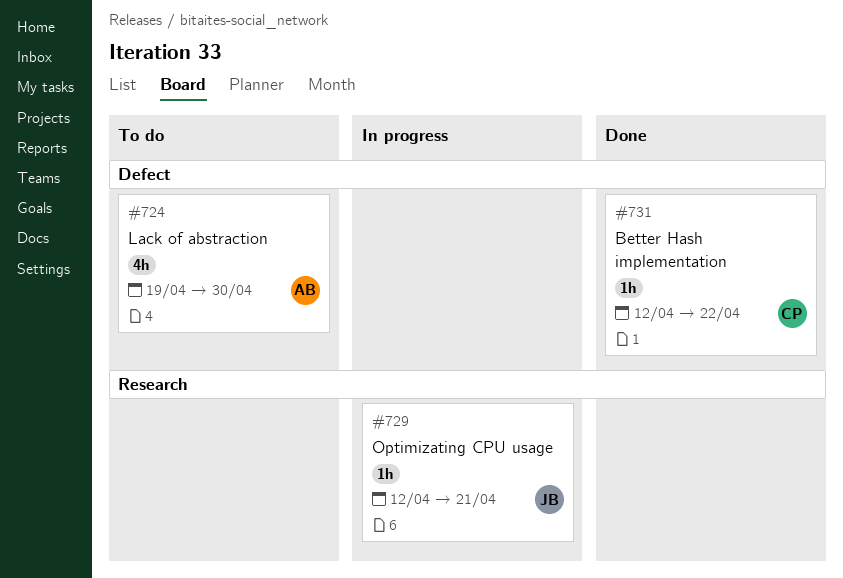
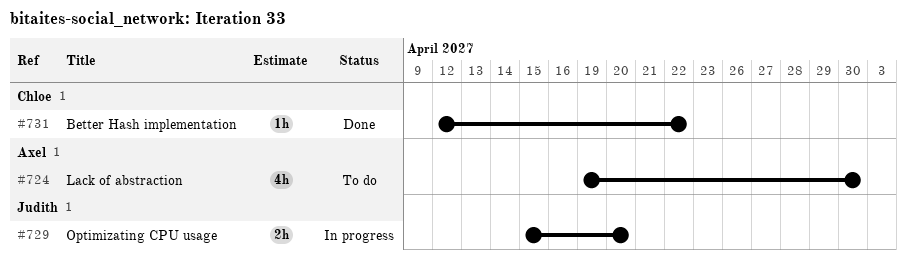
#729, estimate: 1h -> 2h
#729, start: Apr 12 -> Apr 15
#729, due: Apr 21 -> Apr 20

